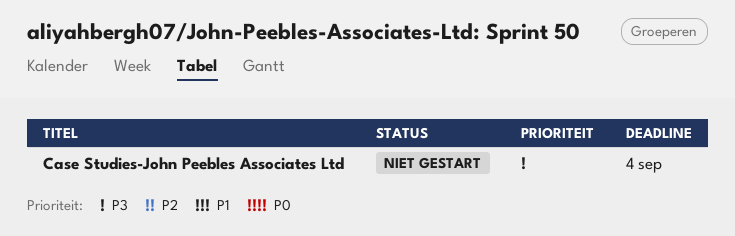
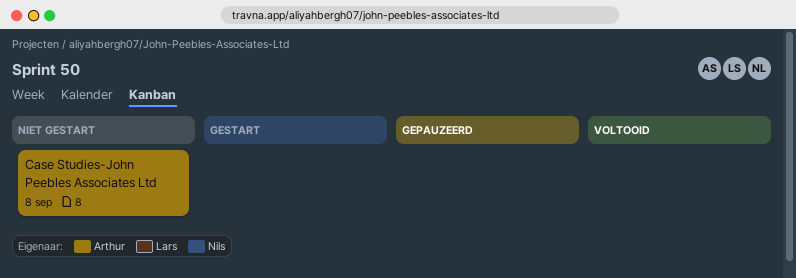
Case Studies-John Peebles Associates Ltd, due: Sep 4 -> Sep 8

